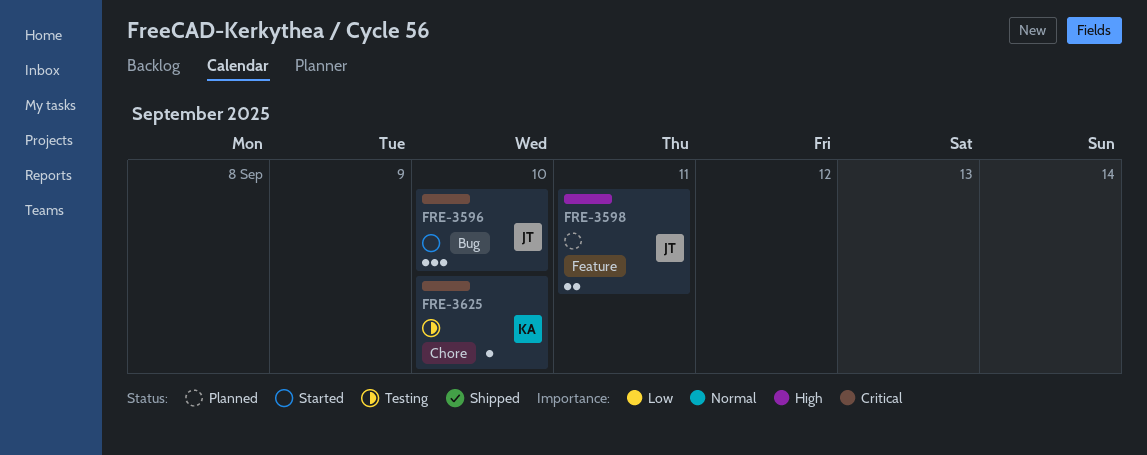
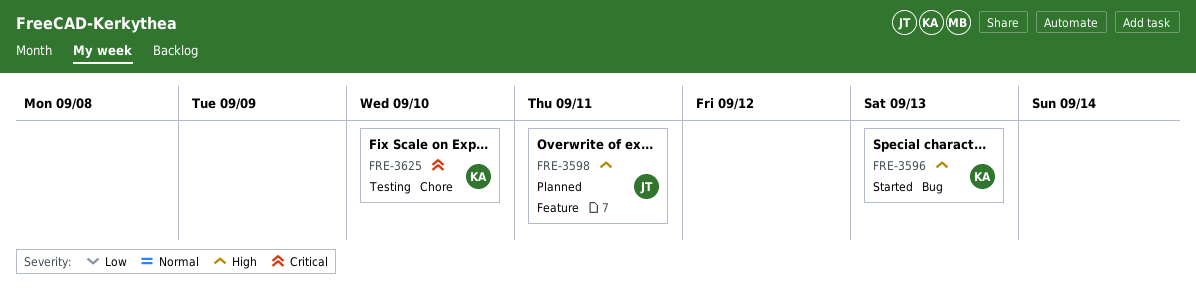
FRE-3596, owner: JT -> KA
FRE-3596, priority: Critical -> High
FRE-3596, due: Sep 10 -> Sep 13

